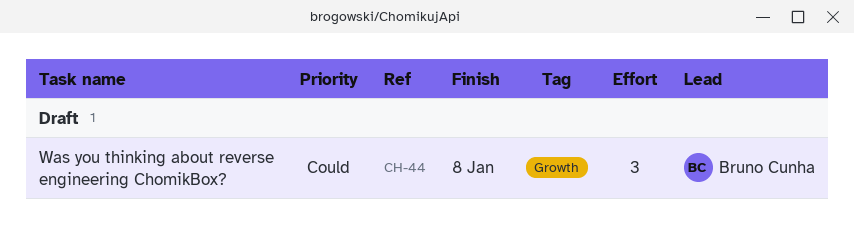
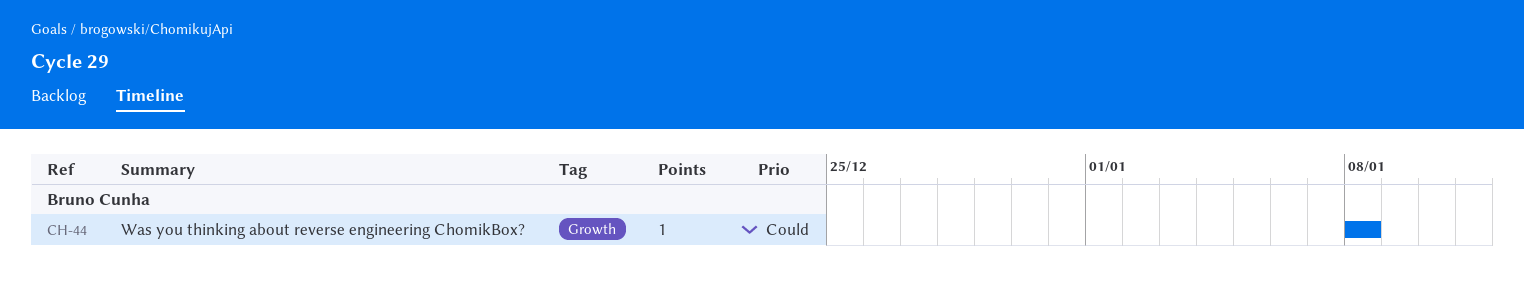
CH-44, estimate: 3 -> 1

